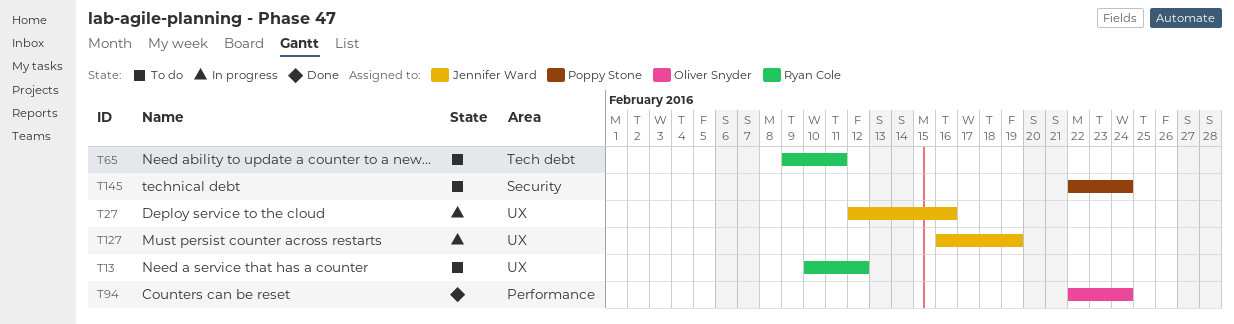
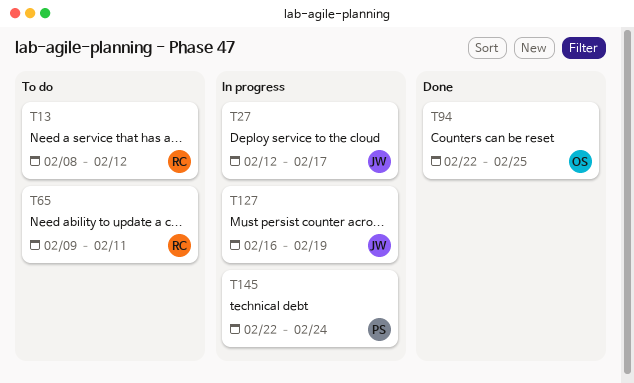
T13, start: Feb 10 -> Feb 8
T27, due: Feb 16 -> Feb 17
T94, due: Feb 24 -> Feb 25
T145, status: To do -> In progress

